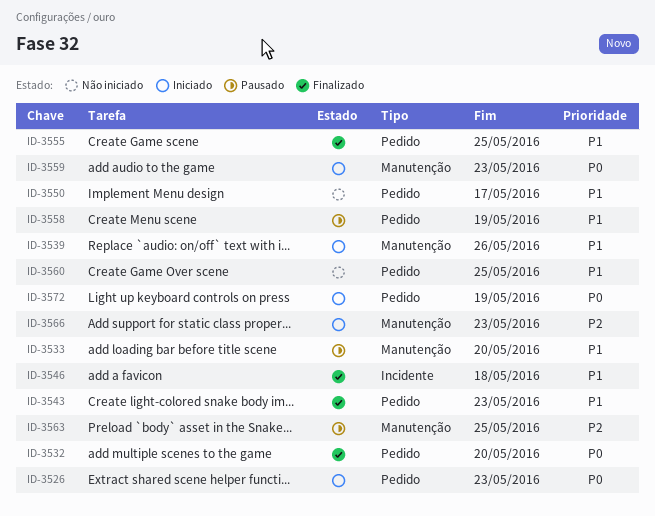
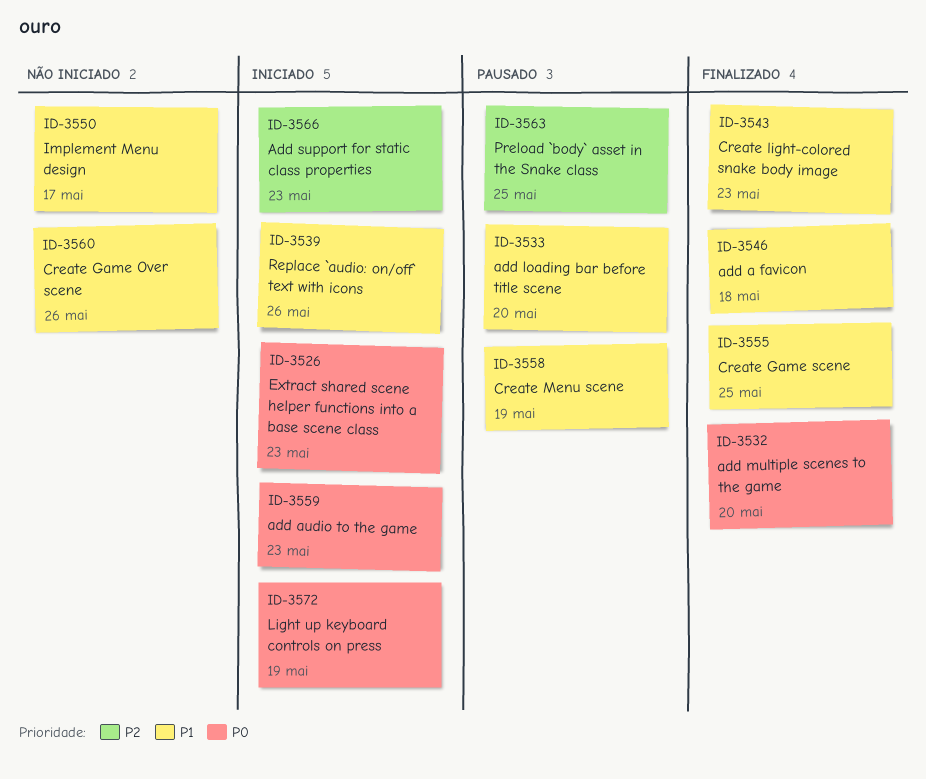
ID-3560, due: May 25 -> May 26

